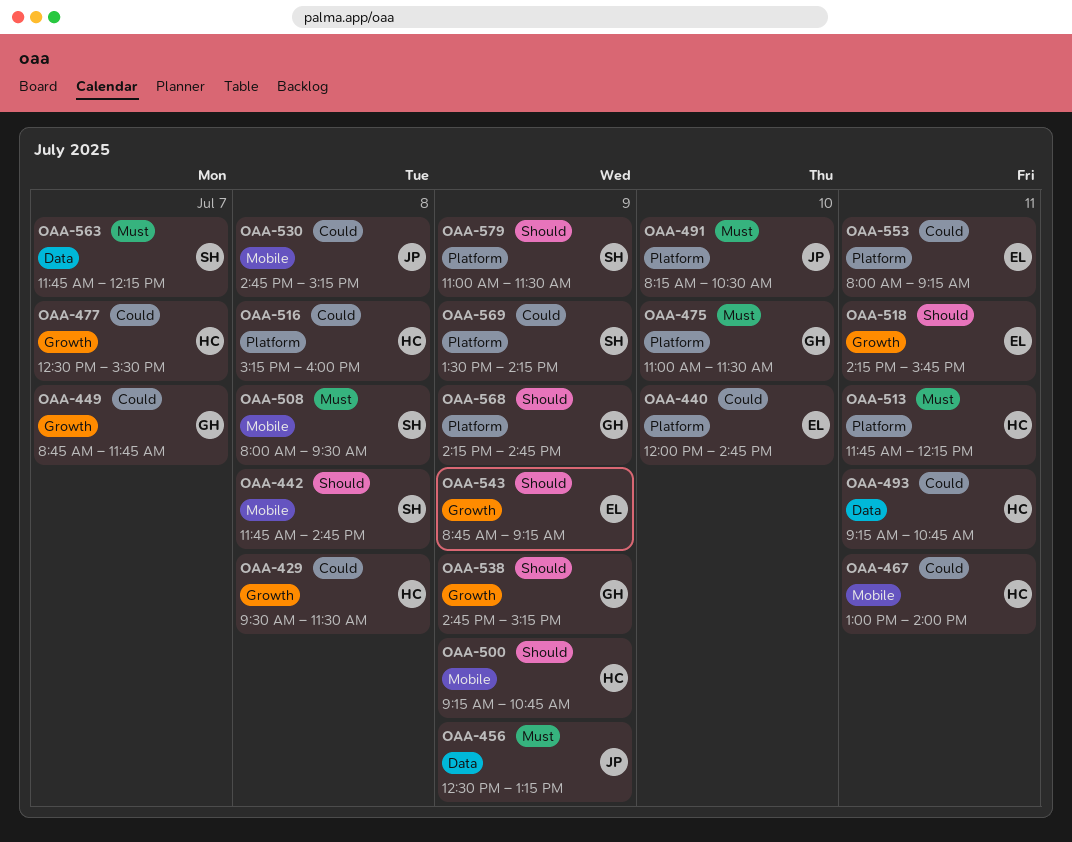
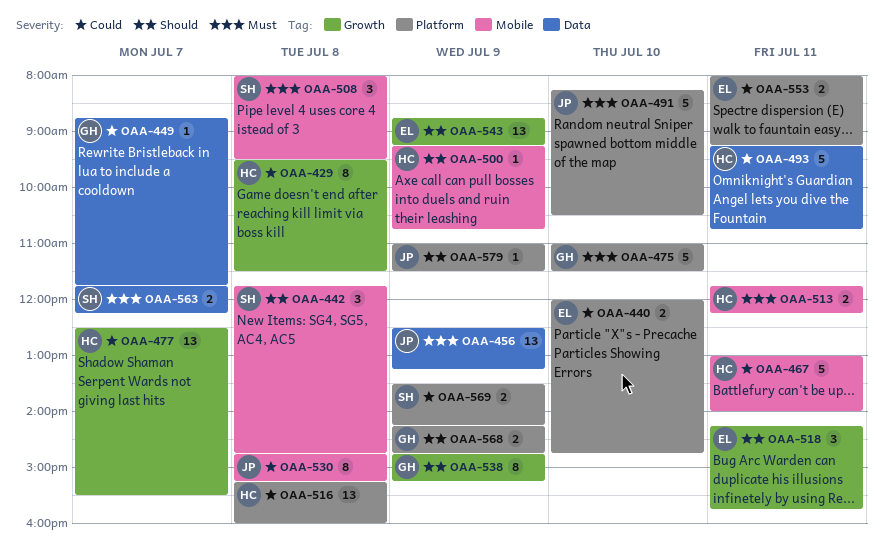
OAA-449, label: Growth -> Data
OAA-513, label: Platform -> Mobile
OAA-579, owner: SH -> JP

